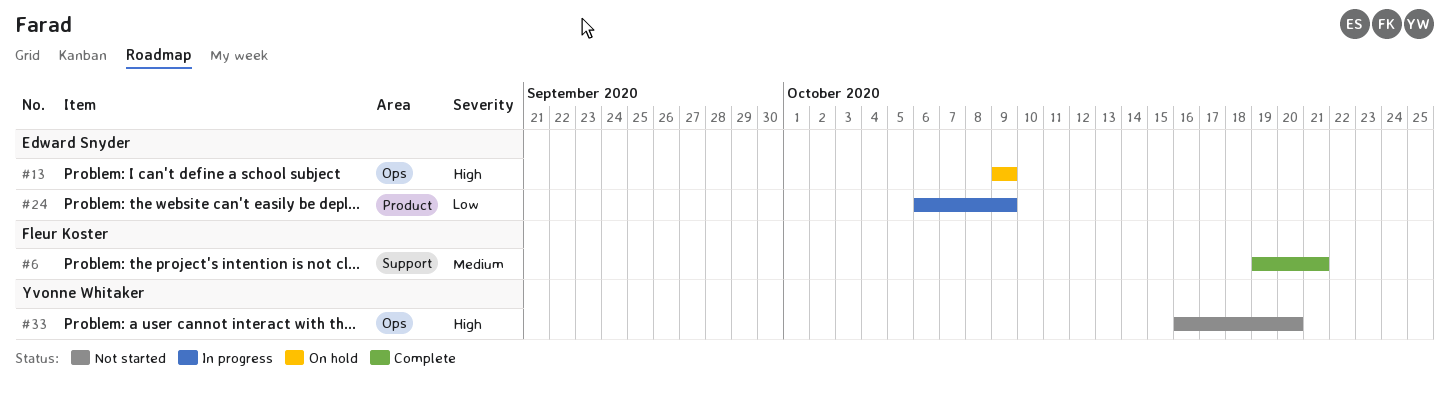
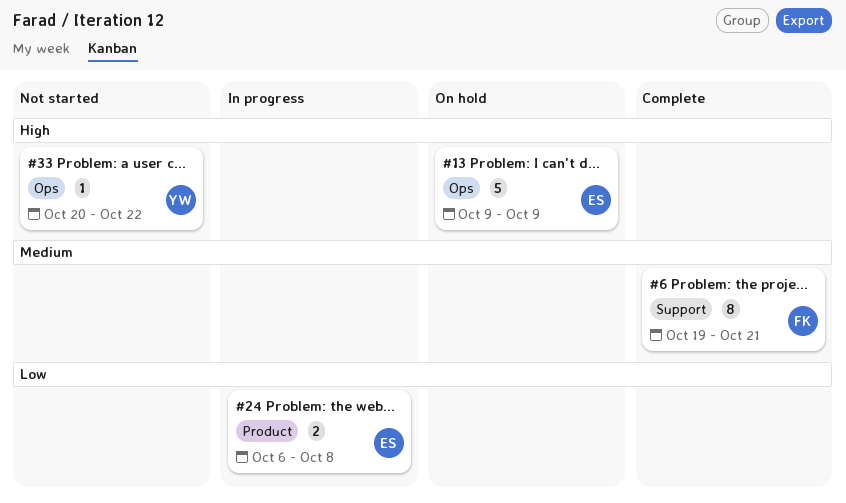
#24, due: Oct 9 -> Oct 8
#33, start: Oct 16 -> Oct 20
#33, due: Oct 20 -> Oct 22

